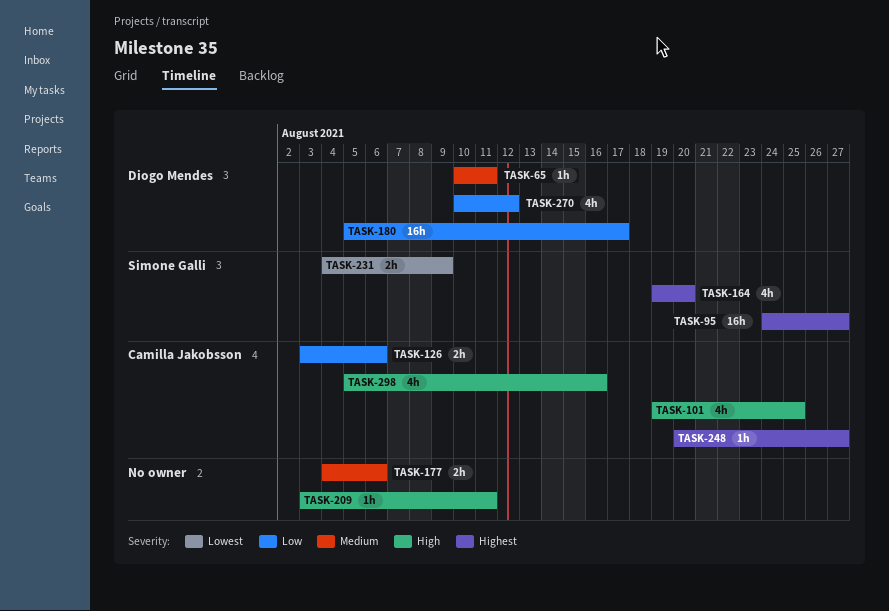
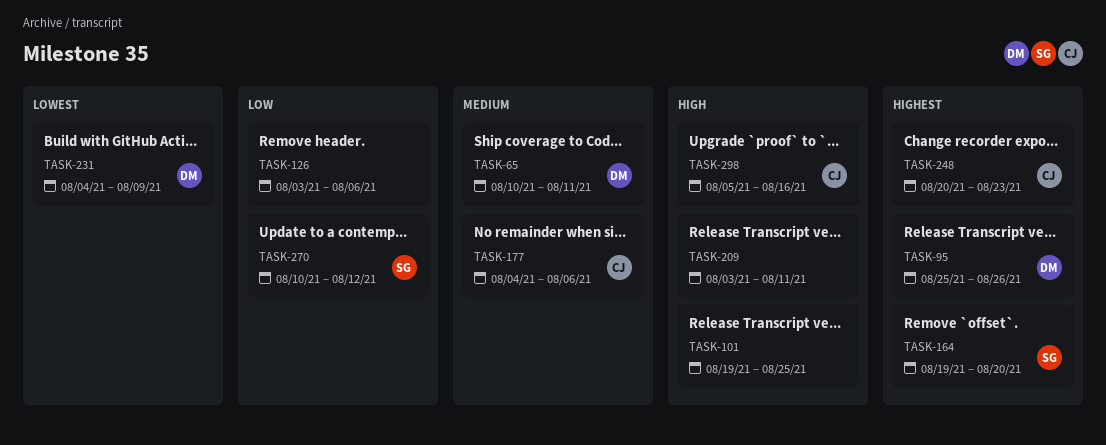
TASK-95, owner: Simone Galli -> Diogo Mendes
TASK-95, start: Aug 24 -> Aug 25
TASK-95, due: Aug 27 -> Aug 26
TASK-101, owner: Camilla Jakobsson -> none
TASK-126, owner: Camilla Jakobsson -> none
TASK-177, owner: none -> Camilla Jakobsson
TASK-180: present -> none
TASK-231, owner: Simone Galli -> Diogo Mendes
TASK-248, due: Aug 27 -> Aug 23
TASK-270, owner: Diogo Mendes -> Simone Galli

